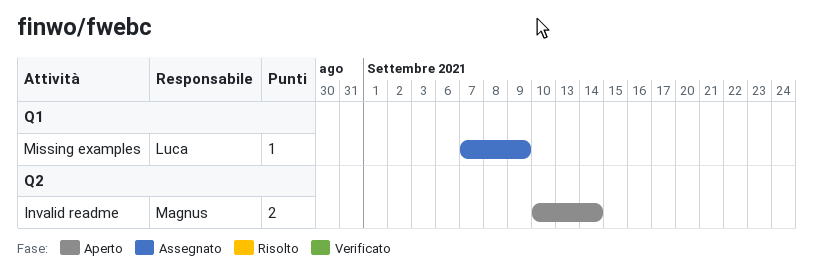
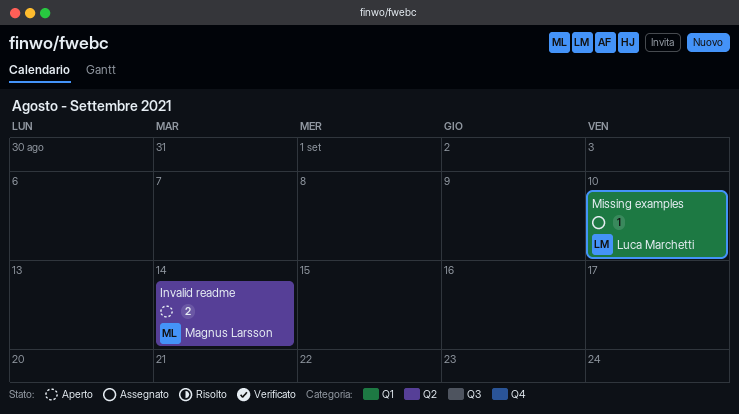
Missing examples, due: Sep 9 -> Sep 10

